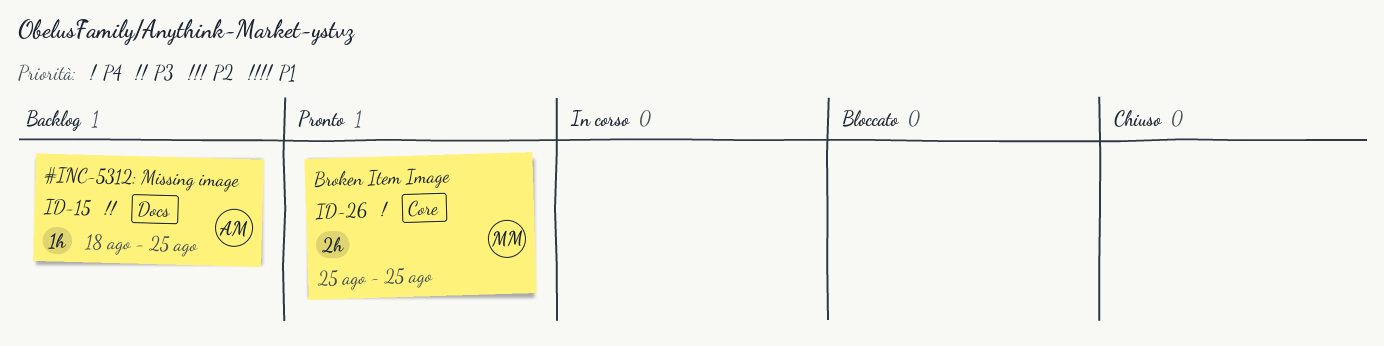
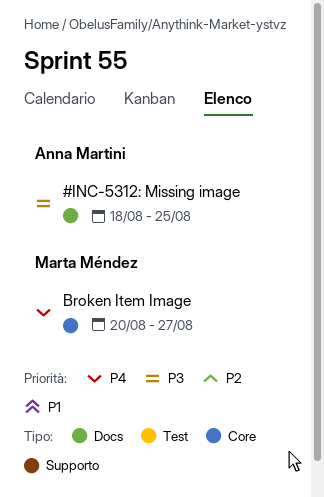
Broken Item Image, start: Aug 25 -> Aug 20
Broken Item Image, due: Aug 25 -> Aug 27

